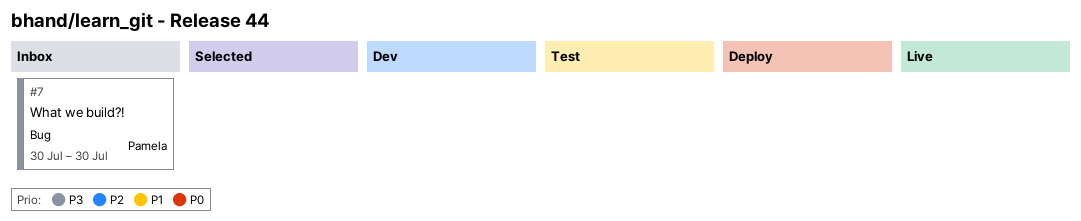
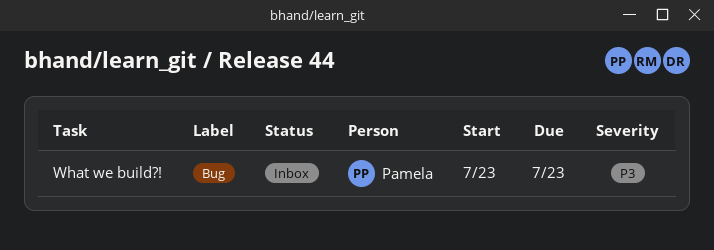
What we build?!, start: Jul 30 -> Jul 23
What we build?!, due: Jul 30 -> Jul 23

